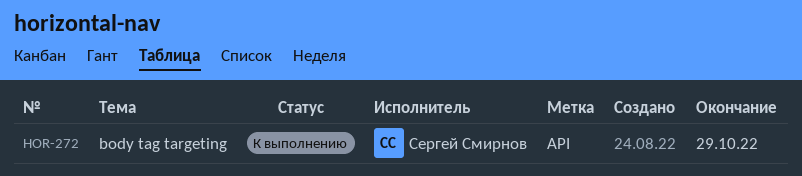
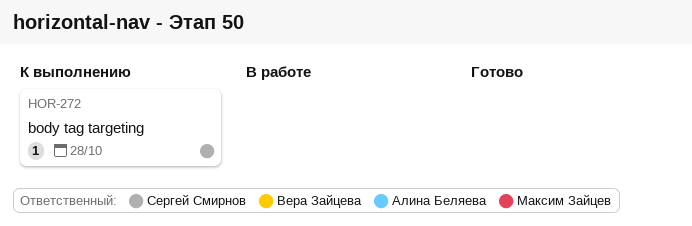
HOR-272, due: Oct 29 -> Oct 28

